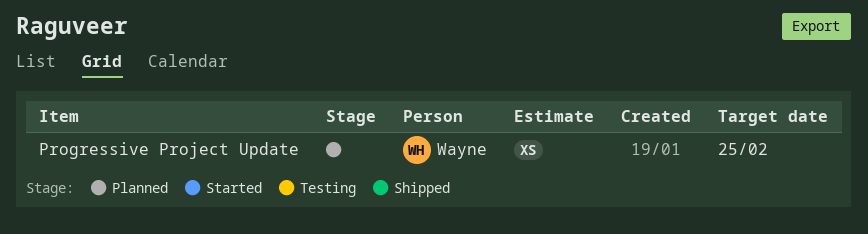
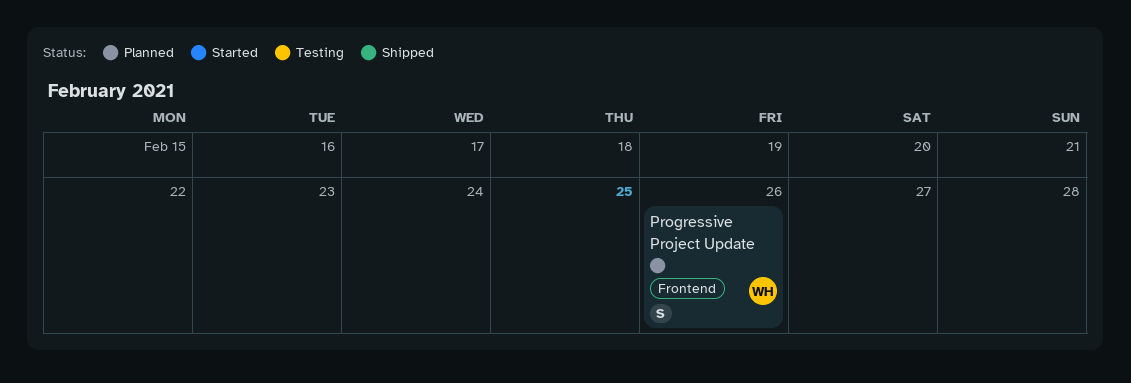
Progressive Project Update, estimate: XS -> S
Progressive Project Update, due: Feb 25 -> Feb 26

